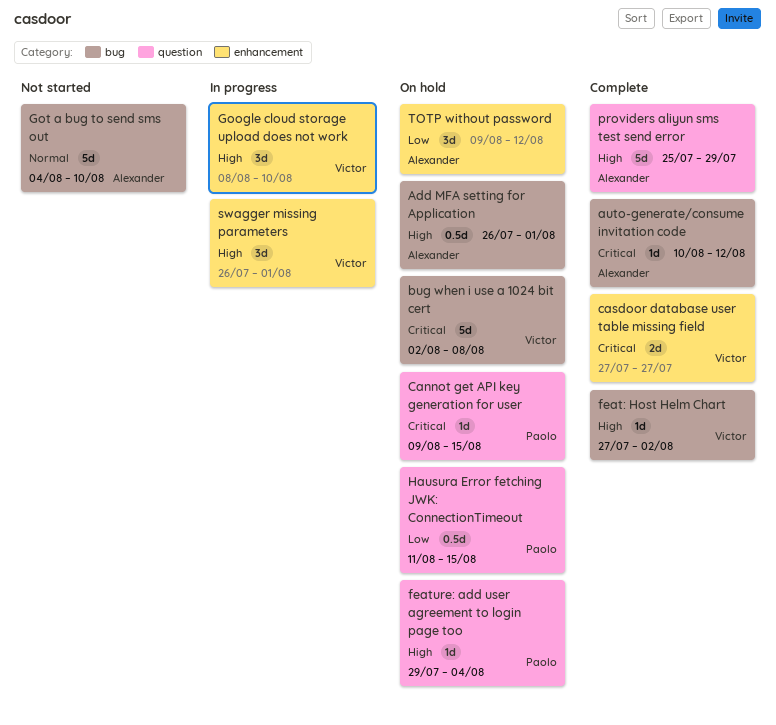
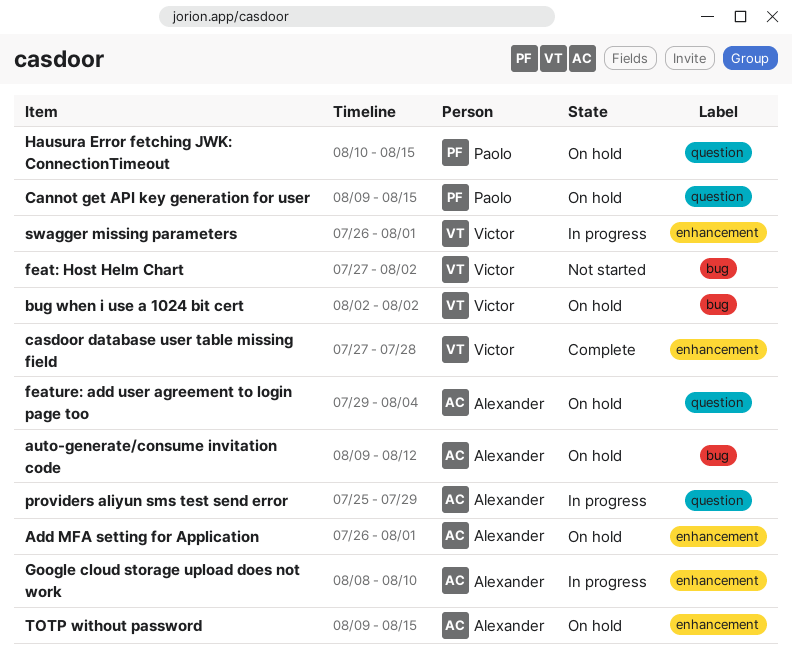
Add MFA setting for Application, label: bug -> enhancement
auto-generate/consume invitation code, status: Complete -> On hold
auto-generate/consume invitation code, start: Aug 10 -> Aug 9
bug when i use a 1024 bit cert, due: Aug 8 -> Aug 2
casdoor database user table missing field, due: Jul 27 -> Jul 28
feat: Host Helm Chart, status: Complete -> Not started
feature: add user agreement to login page too, owner: Paolo -> Alexander
Google cloud storage upload does not work, owner: Victor -> Alexander
Got a bug to send sms out: present -> none
Hausura Error fetching JWK: ConnectionTimeout, start: Aug 11 -> Aug 10
providers aliyun sms test send error, status: Complete -> In progress
TOTP without password, due: Aug 12 -> Aug 15

